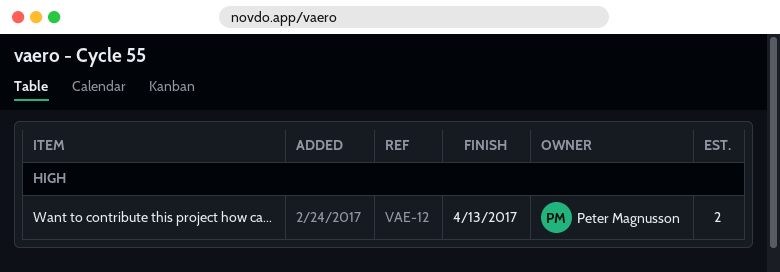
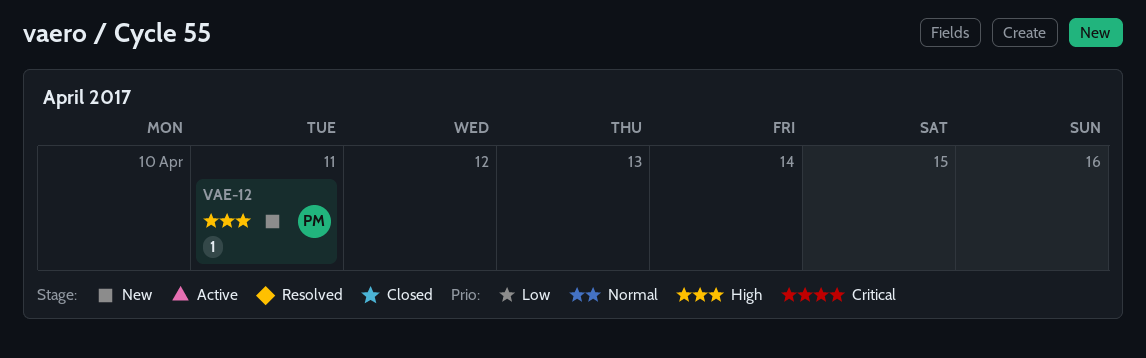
VAE-12, estimate: 2 -> 1
VAE-12, due: Apr 13 -> Apr 11

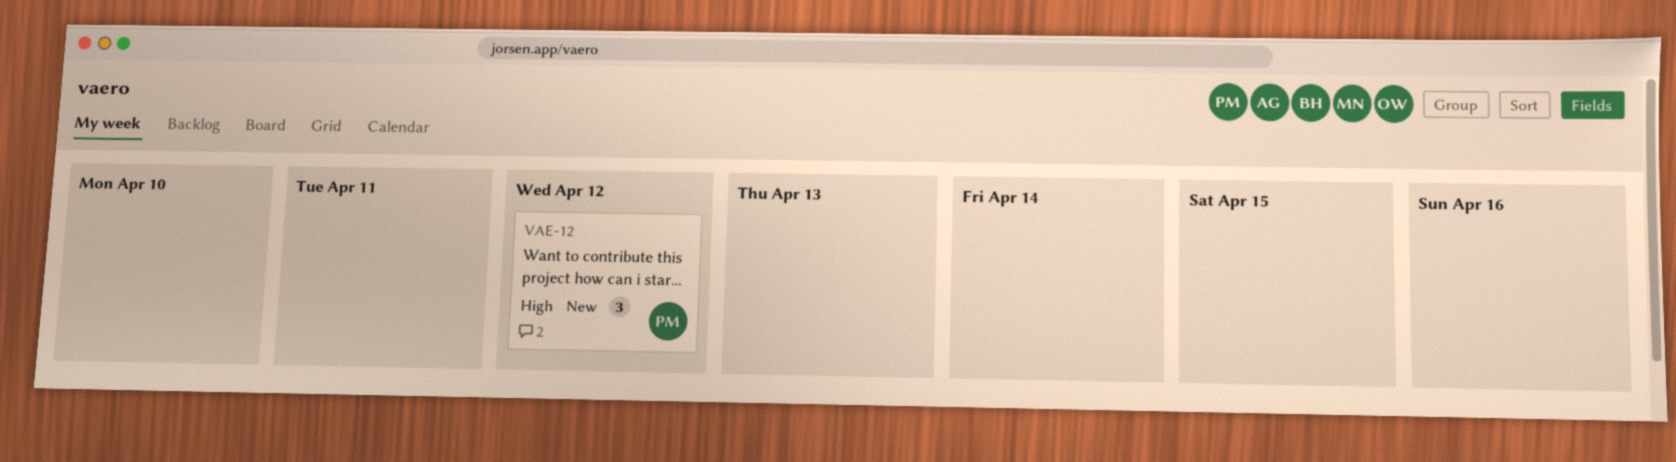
VAE-12, estimate: 1 -> 3
VAE-12, due: Apr 11 -> Apr 12

